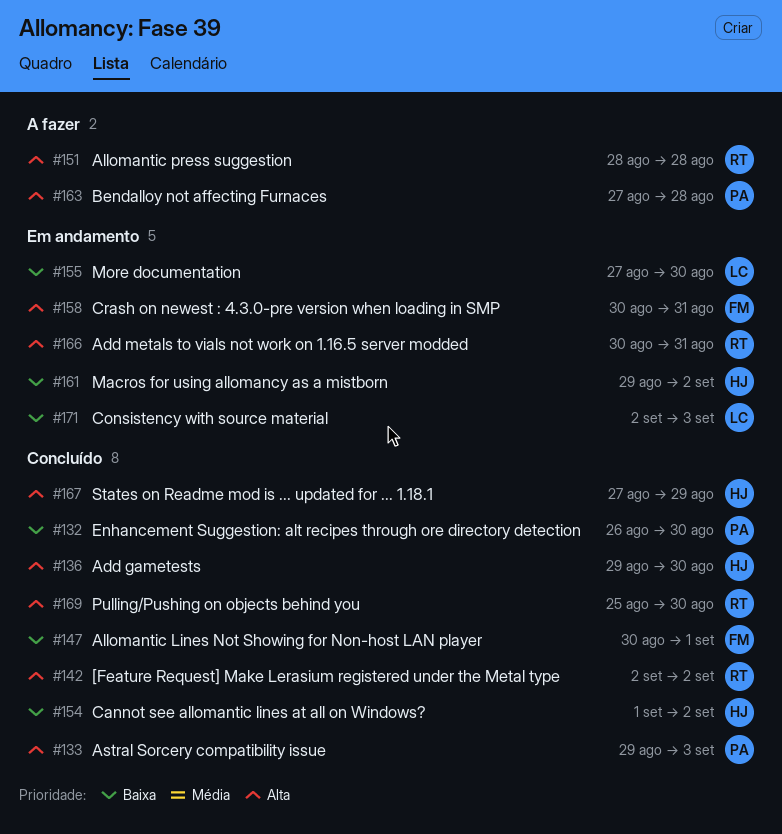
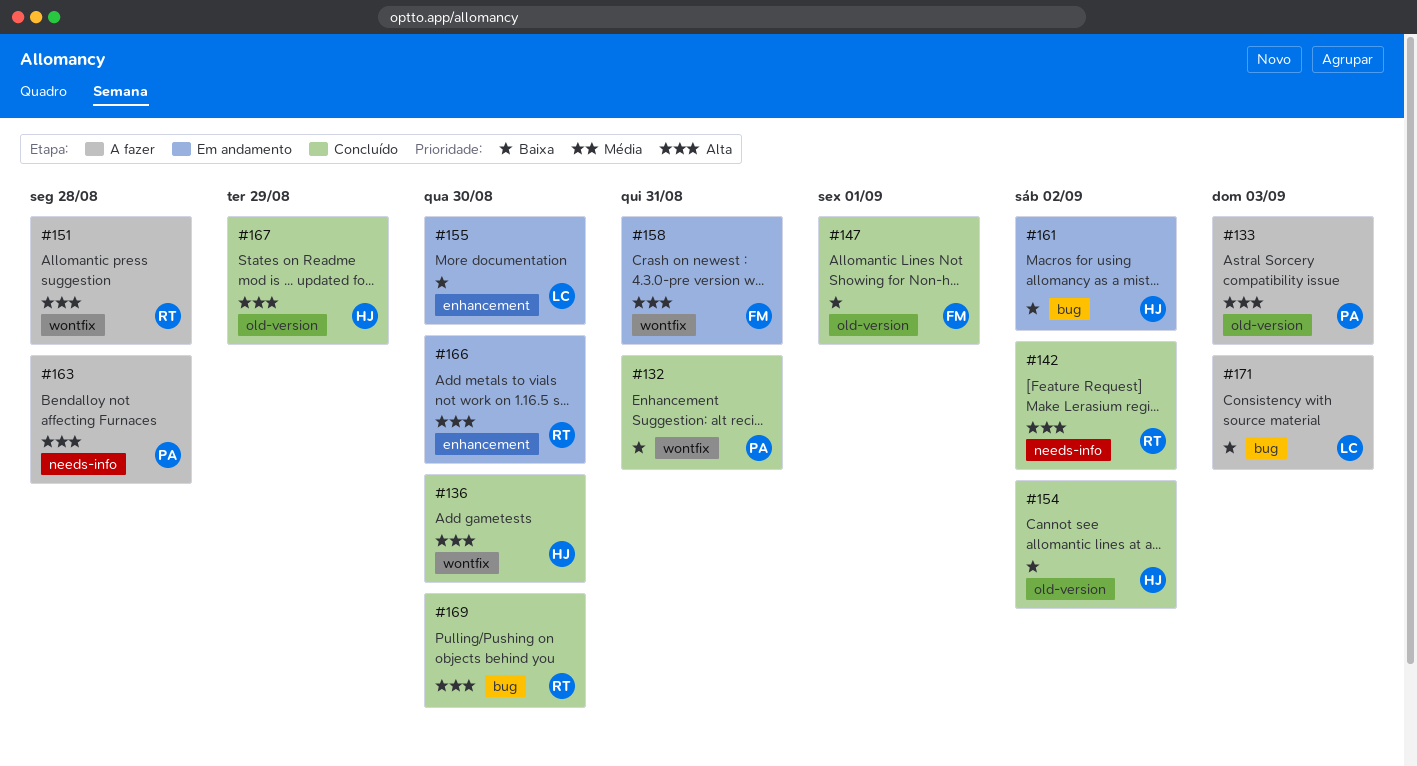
#132, due: Aug 30 -> Aug 31
#133, status: Concluído -> A fazer
#166, due: Aug 31 -> Aug 30
#171, status: Em andamento -> A fazer

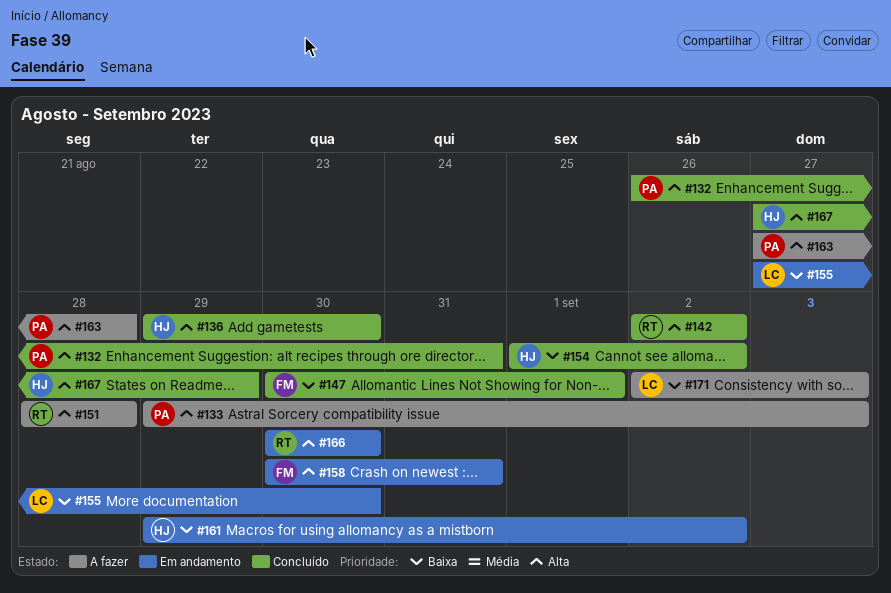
#132, priority: Baixa -> Alta
#169: present -> none

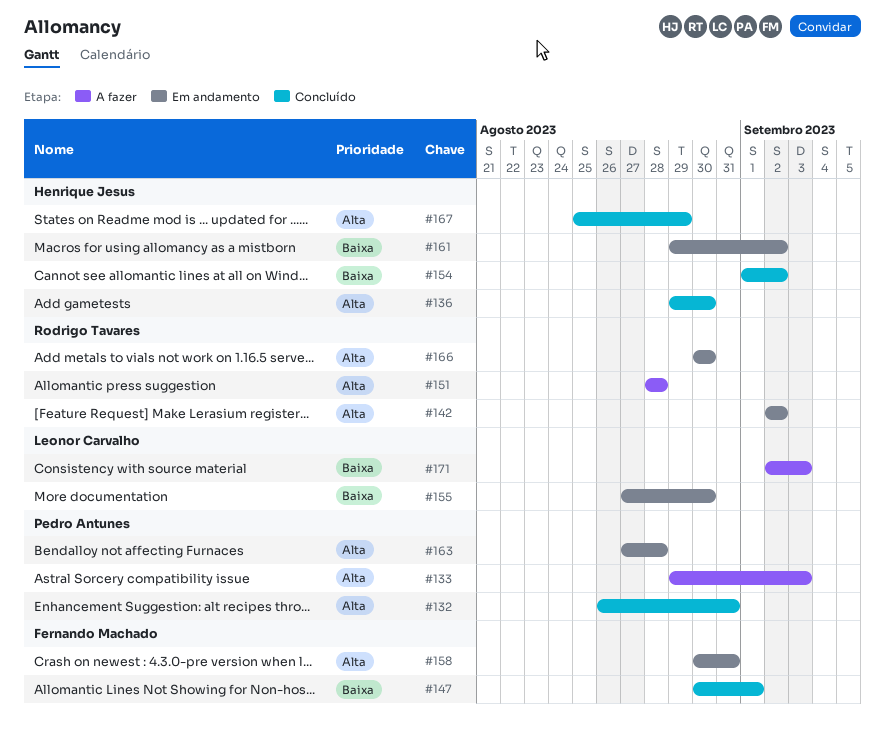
#142, status: Concluído -> Em andamento
#163, status: A fazer -> Em andamento
#167, start: Aug 27 -> Aug 25

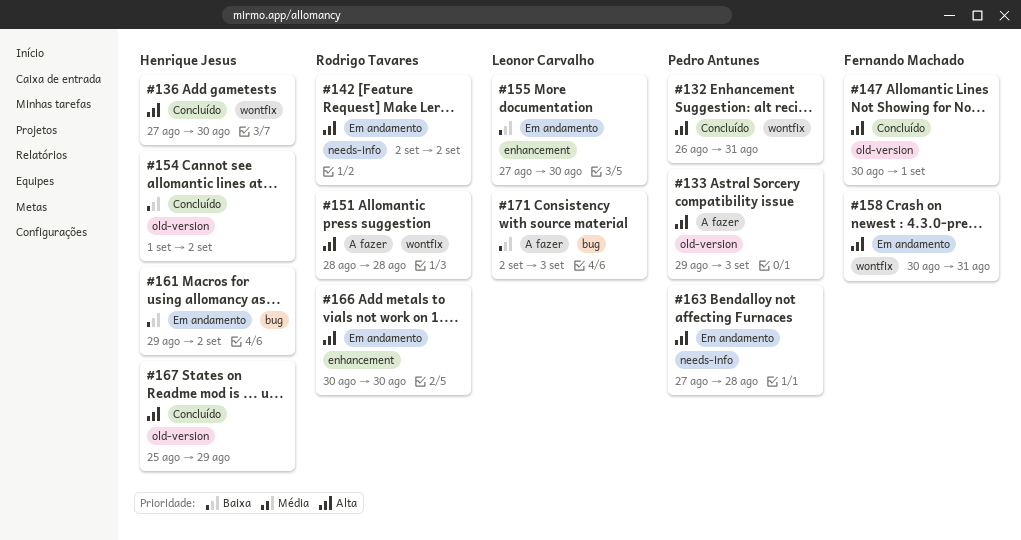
#136, start: Aug 29 -> Aug 27
#147, priority: Baixa -> Alta

